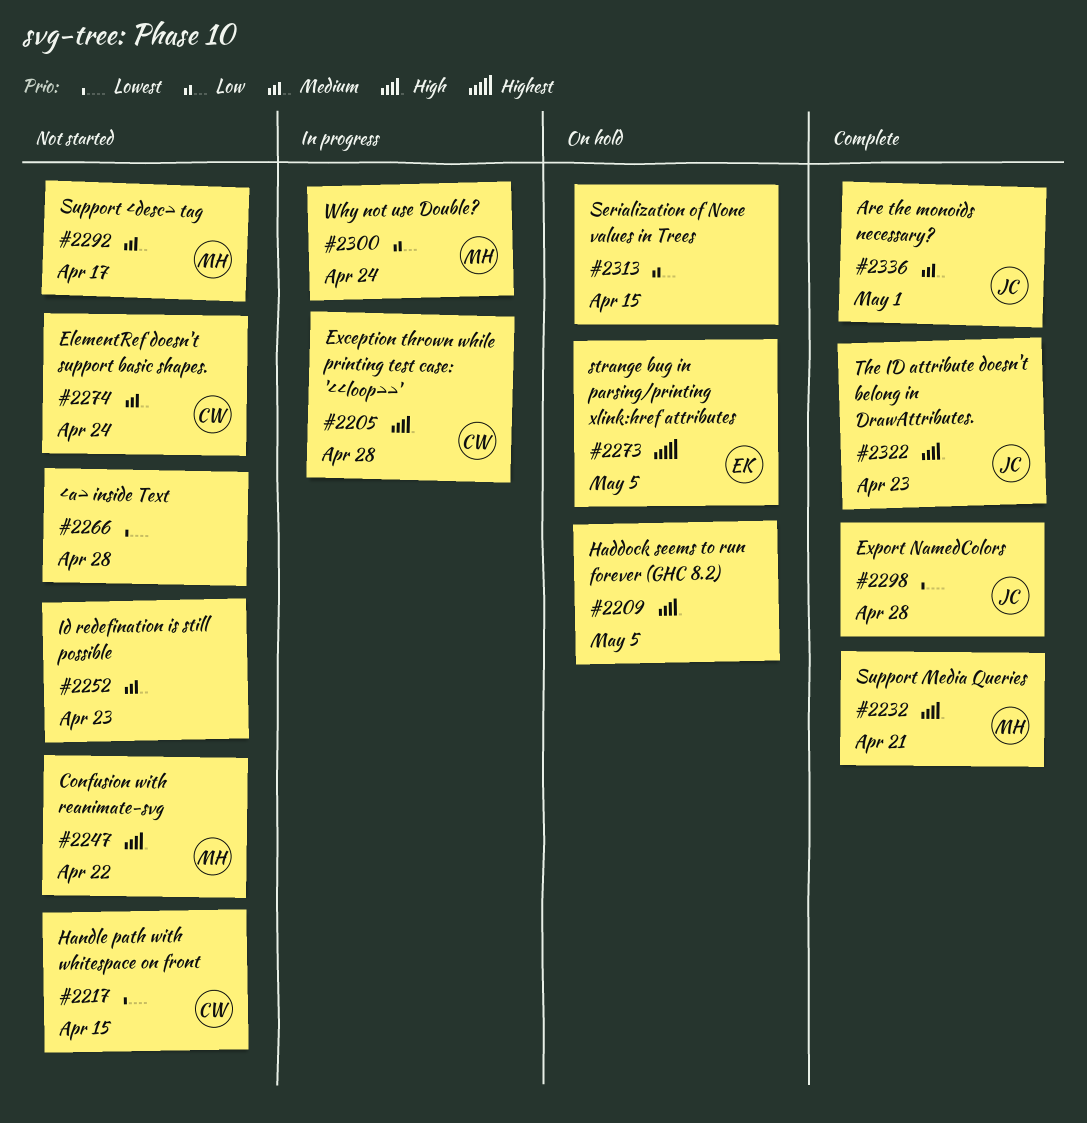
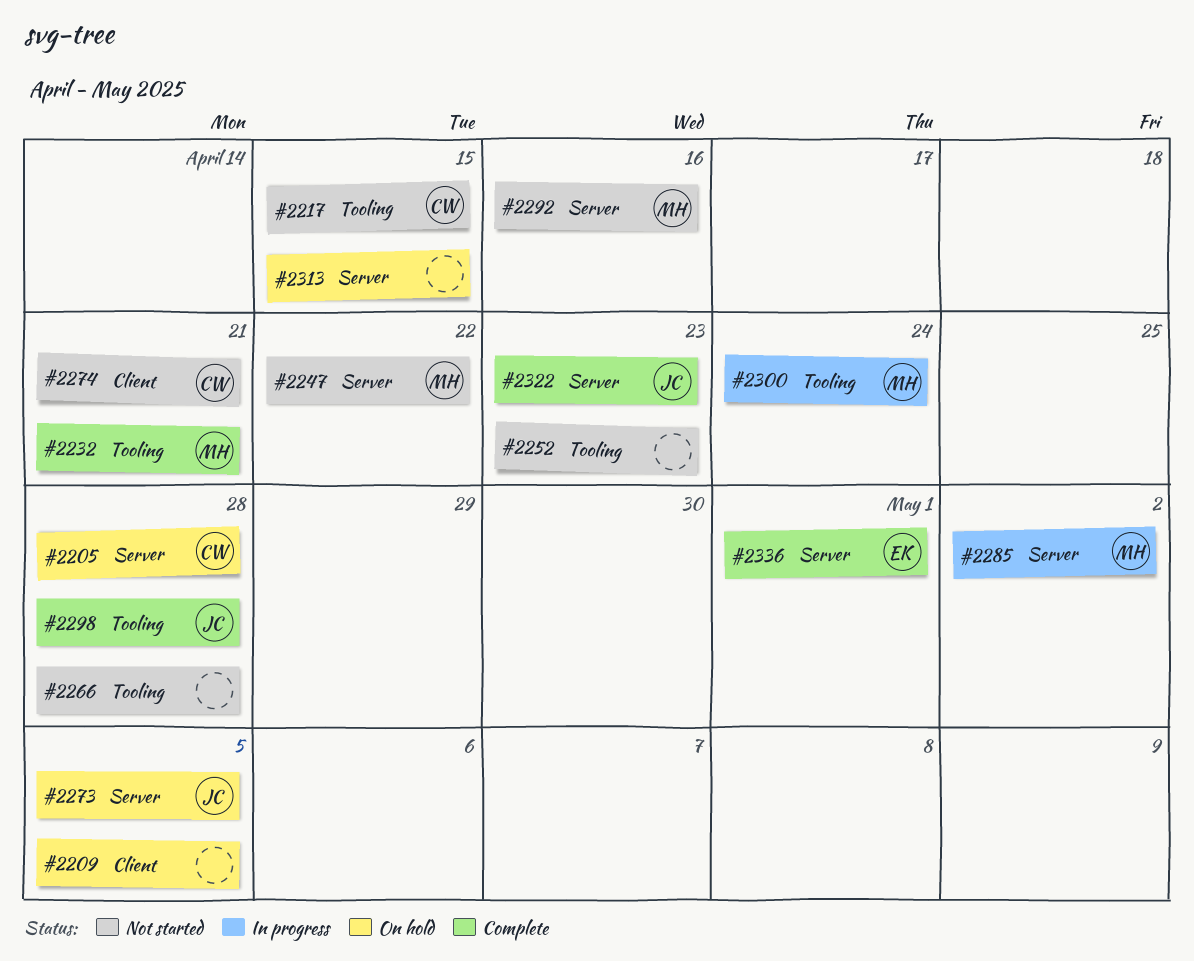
#2205, status: In progress -> On hold
#2273, owner: EK -> JC
#2274, due: Apr 24 -> Apr 21
#2285: none -> present
#2292, due: Apr 17 -> Apr 16
#2336, owner: JC -> EK

